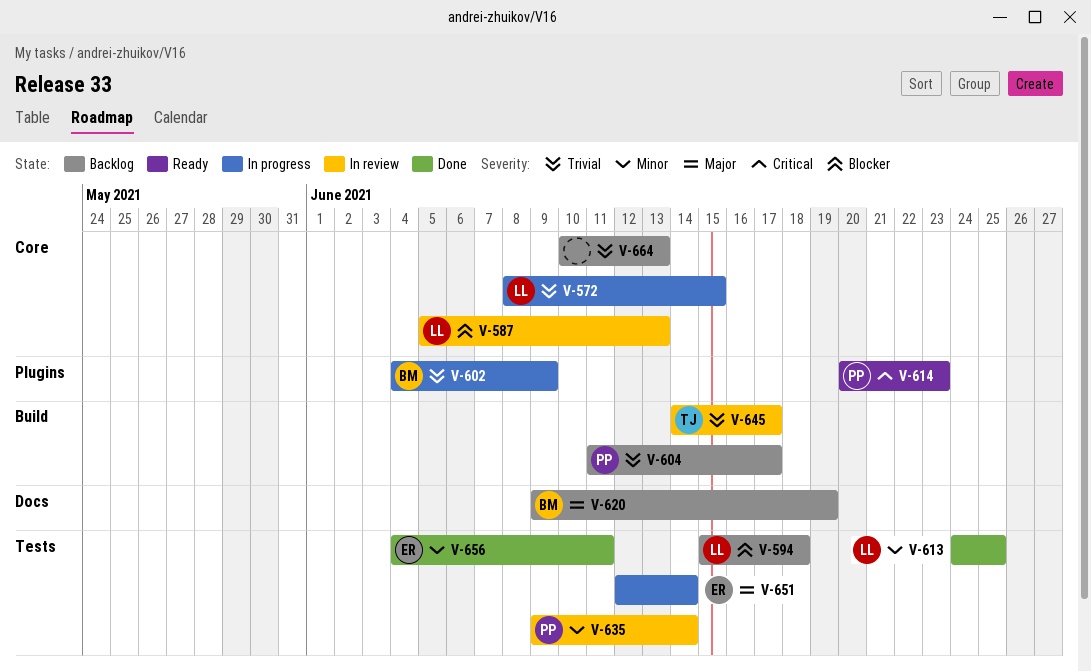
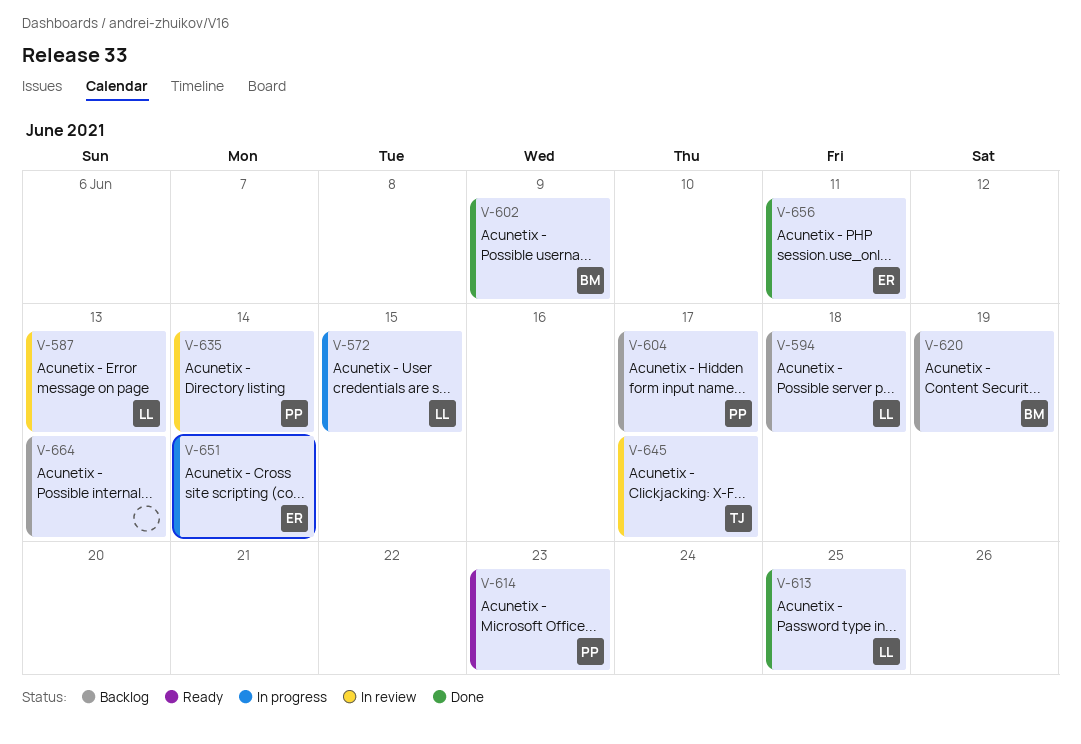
V-602, status: In progress -> Done

